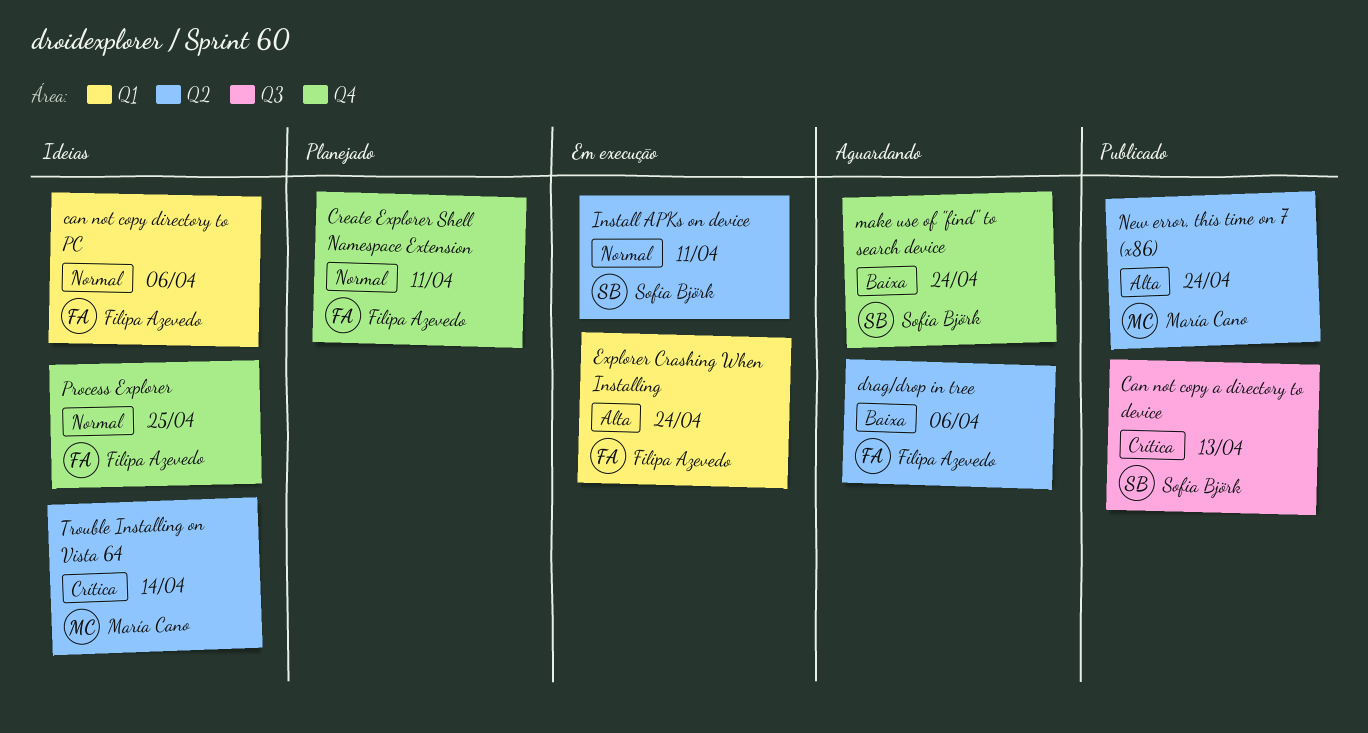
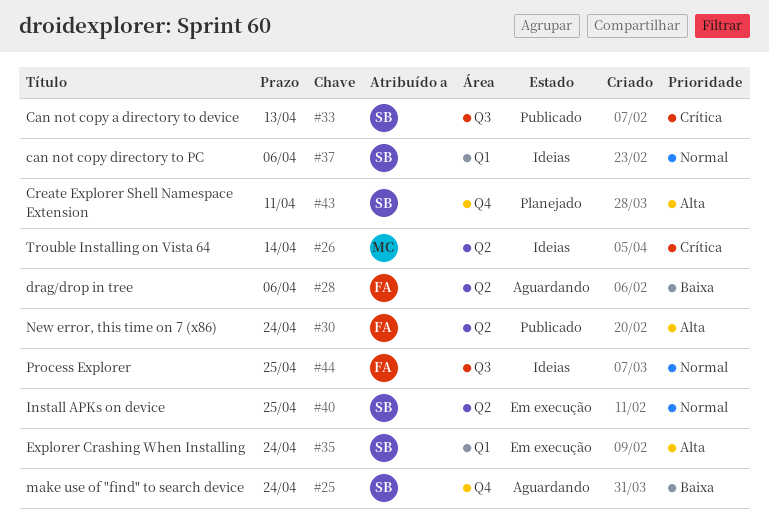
can not copy directory to PC, owner: Filipa Azevedo -> Sofia Björk
Create Explorer Shell Namespace Extension, owner: Filipa Azevedo -> Sofia Björk
Create Explorer Shell Namespace Extension, priority: Normal -> Alta
Explorer Crashing When Installing, owner: Filipa Azevedo -> Sofia Björk
Install APKs on device, due: Apr 11 -> Apr 25
New error, this time on 7 (x86), owner: María Cano -> Filipa Azevedo
Process Explorer, label: Q4 -> Q3

